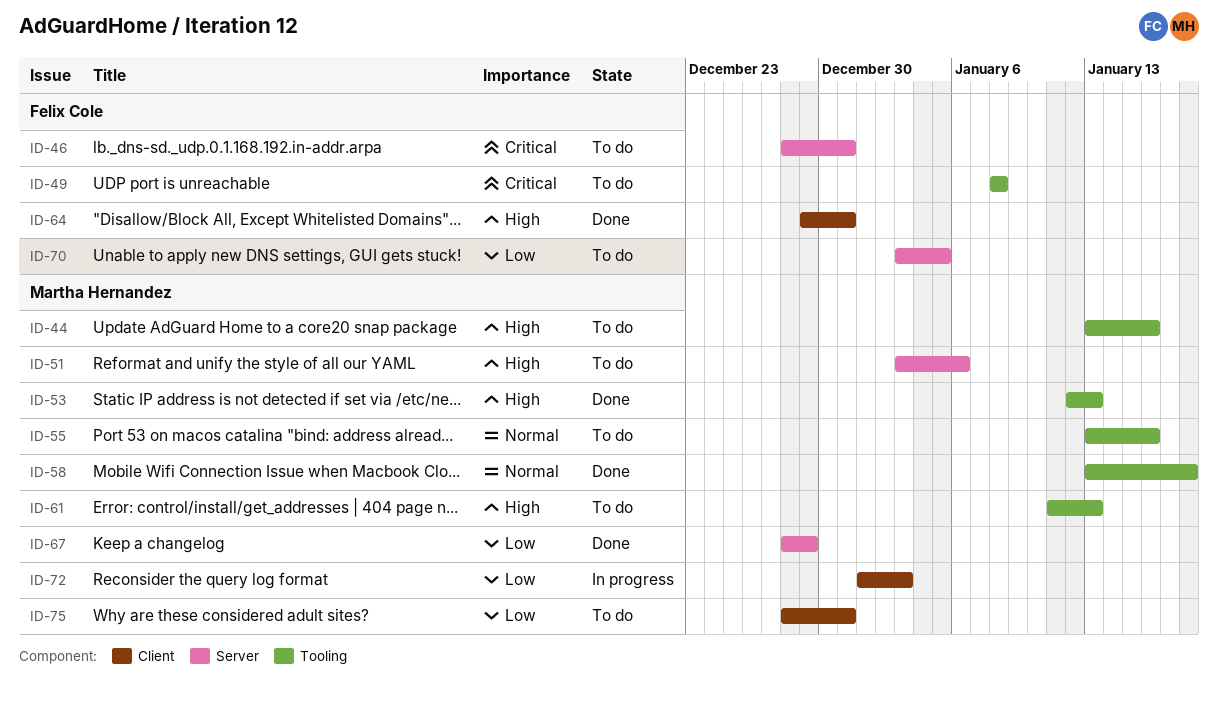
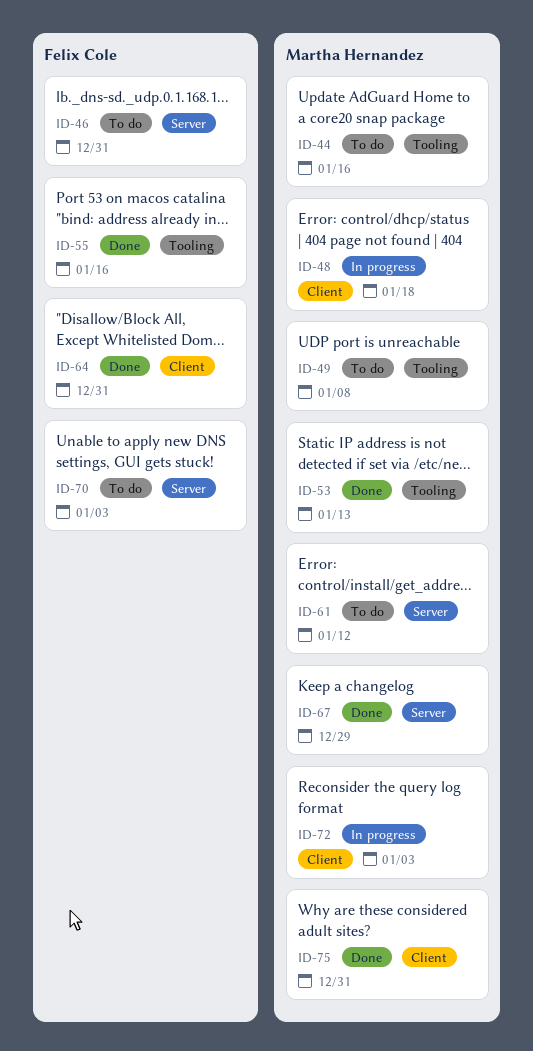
ID-48: none -> present
ID-49, owner: Felix Cole -> Martha Hernandez
ID-51: present -> none
ID-55, status: To do -> Done
ID-55, owner: Martha Hernandez -> Felix Cole
ID-58: present -> none
ID-61, label: Tooling -> Server
ID-61, due: Jan 13 -> Jan 12
ID-70, due: Jan 5 -> Jan 3
ID-75, status: To do -> Done

